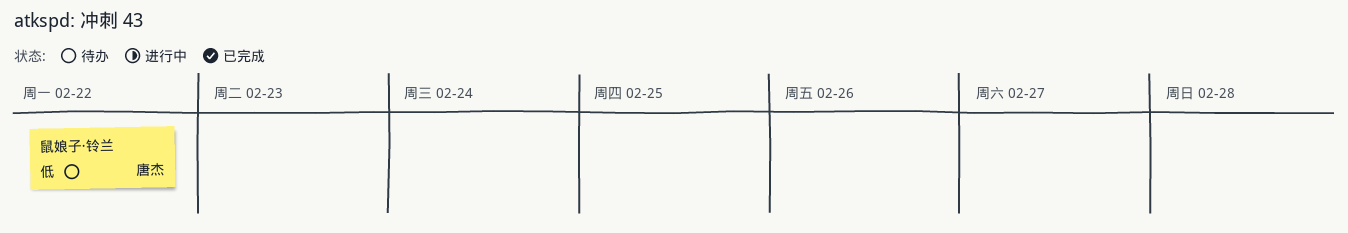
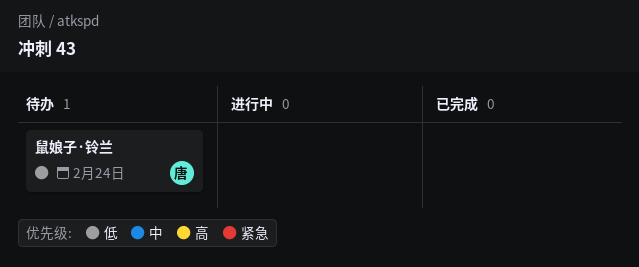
鼠娘子·铃兰, due: Feb 22 -> Feb 24

